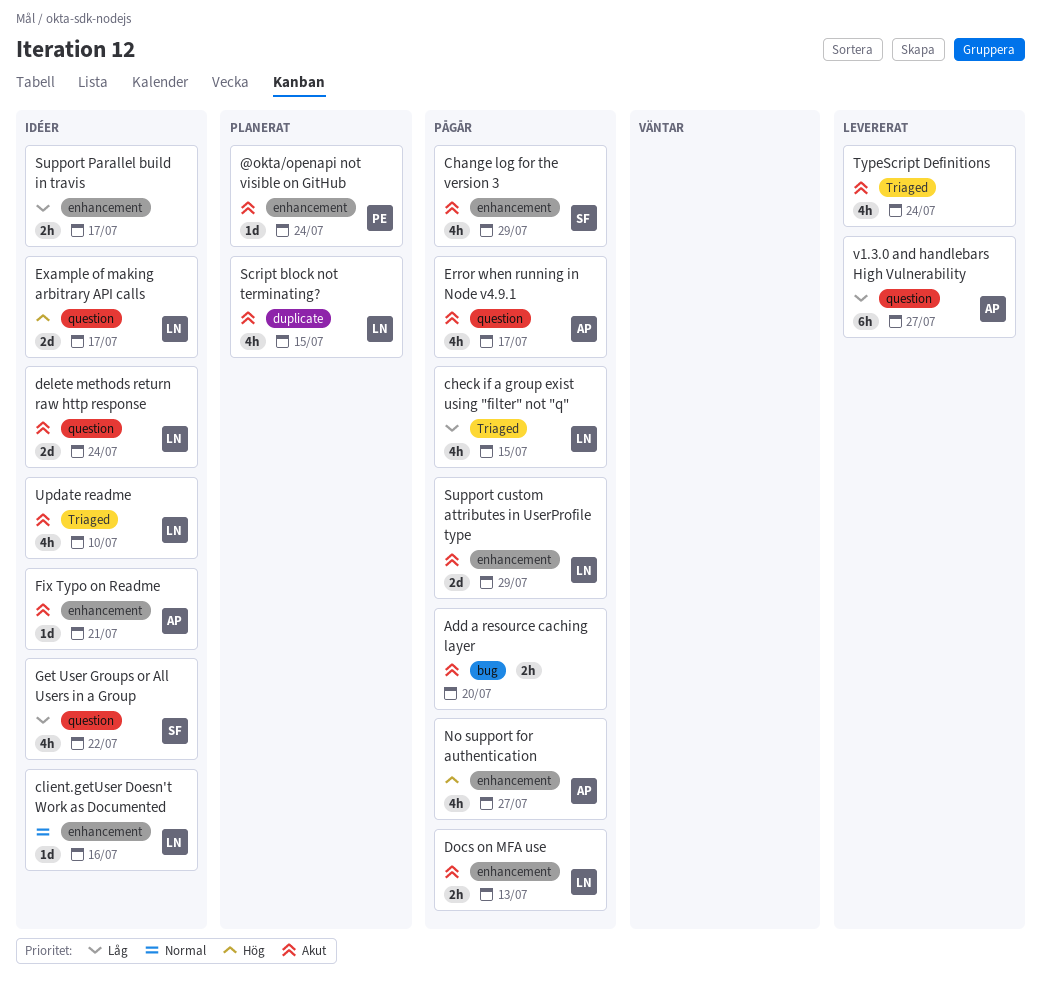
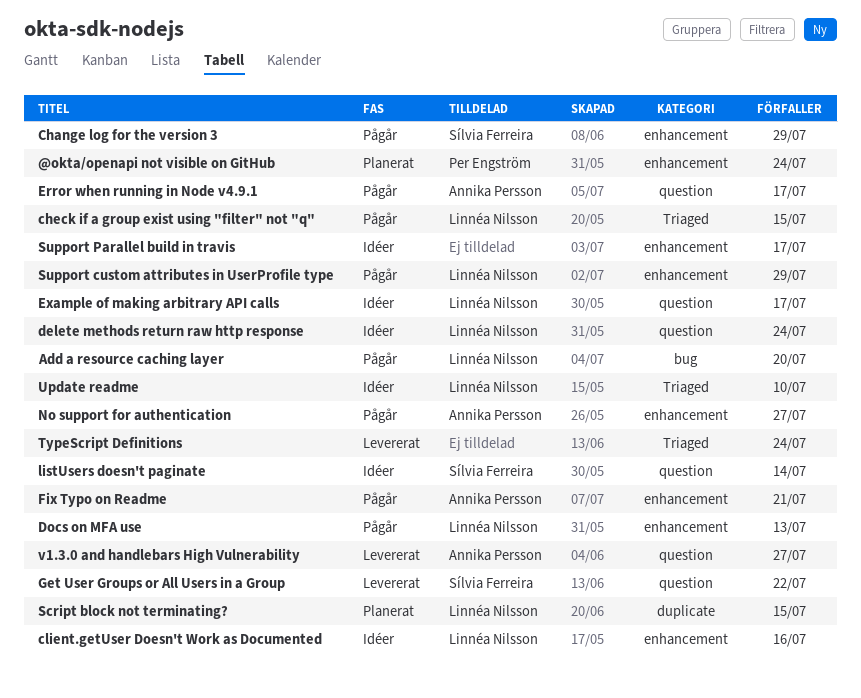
Add a resource caching layer, owner: none -> Linnéa Nilsson
Fix Typo on Readme, status: Idéer -> Pågår
Get User Groups or All Users in a Group, status: Idéer -> Levererat
listUsers doesn't paginate: none -> present

